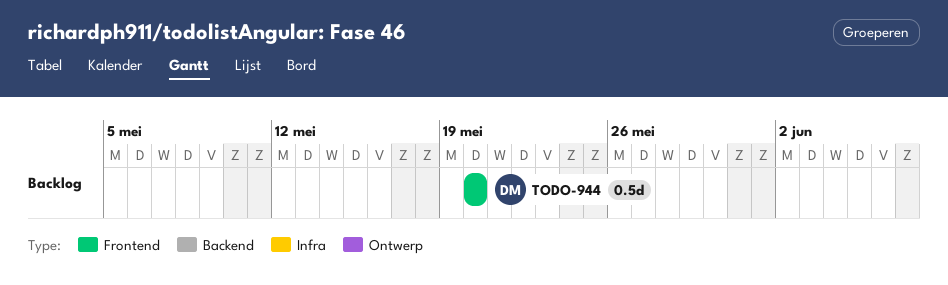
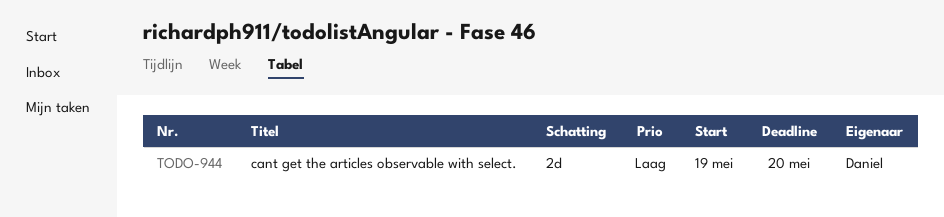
TODO-944, estimate: 0.5d -> 2d
TODO-944, start: May 20 -> May 19

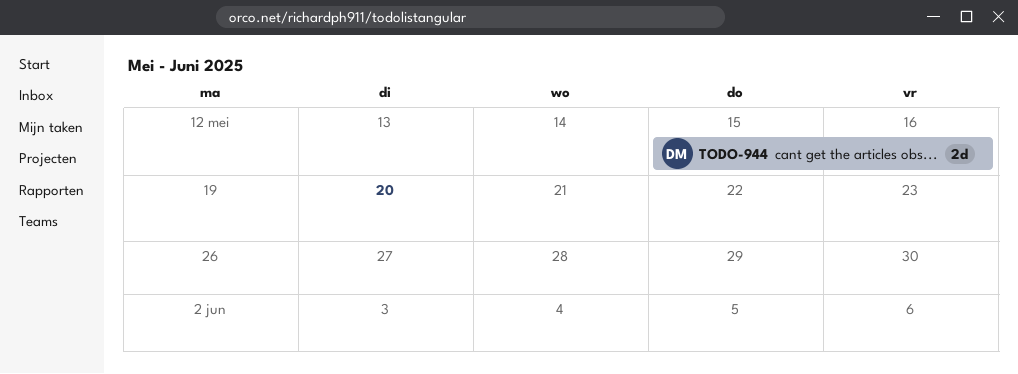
TODO-944, start: May 19 -> May 15
TODO-944, due: May 20 -> May 16

